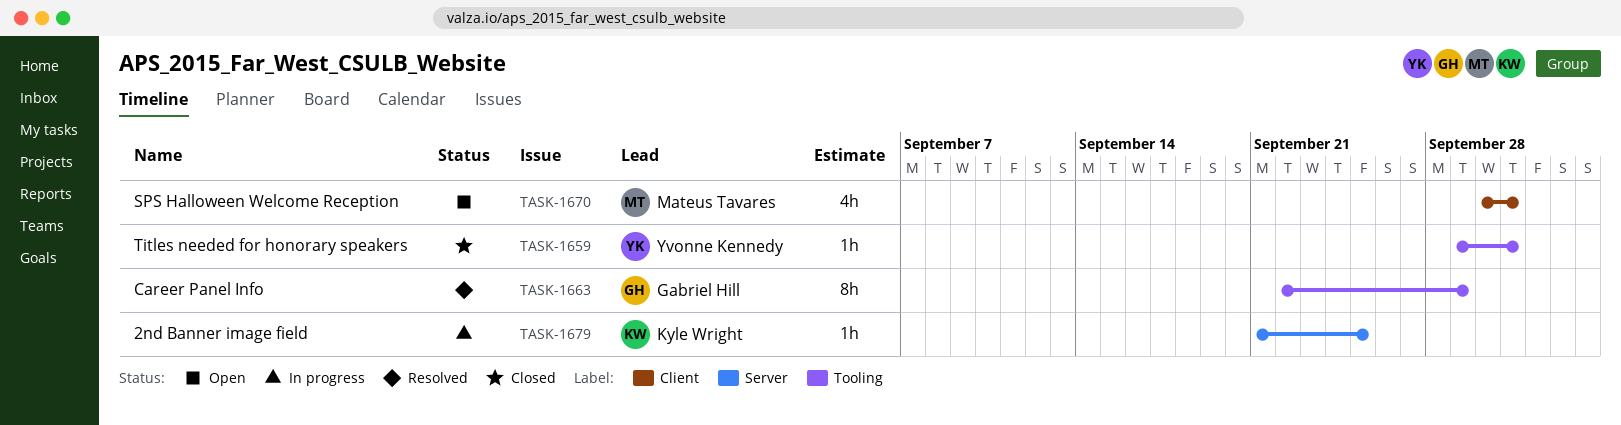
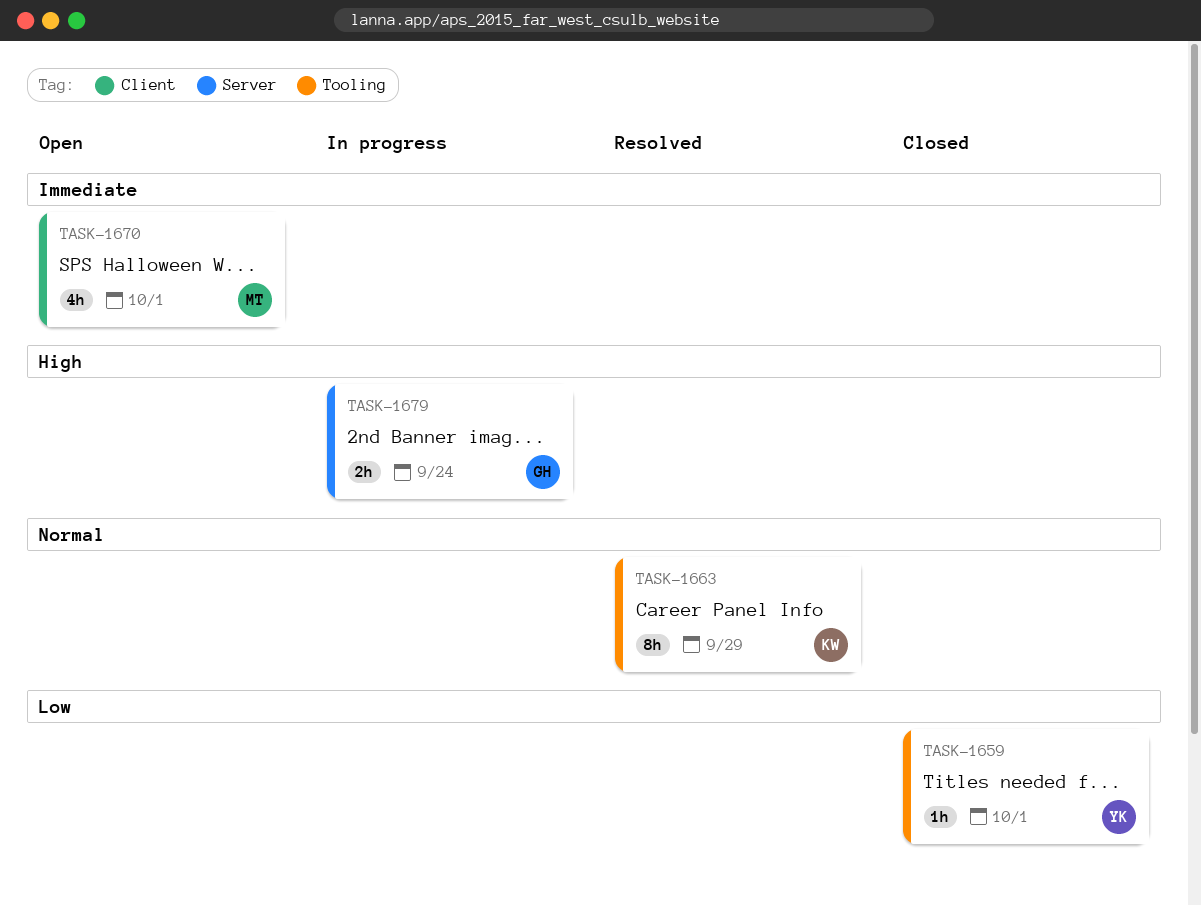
TASK-1663, owner: Gabriel Hill -> Kyle Wright
TASK-1679, owner: Kyle Wright -> Gabriel Hill
TASK-1679, estimate: 1h -> 2h
TASK-1679, due: Sep 25 -> Sep 24

